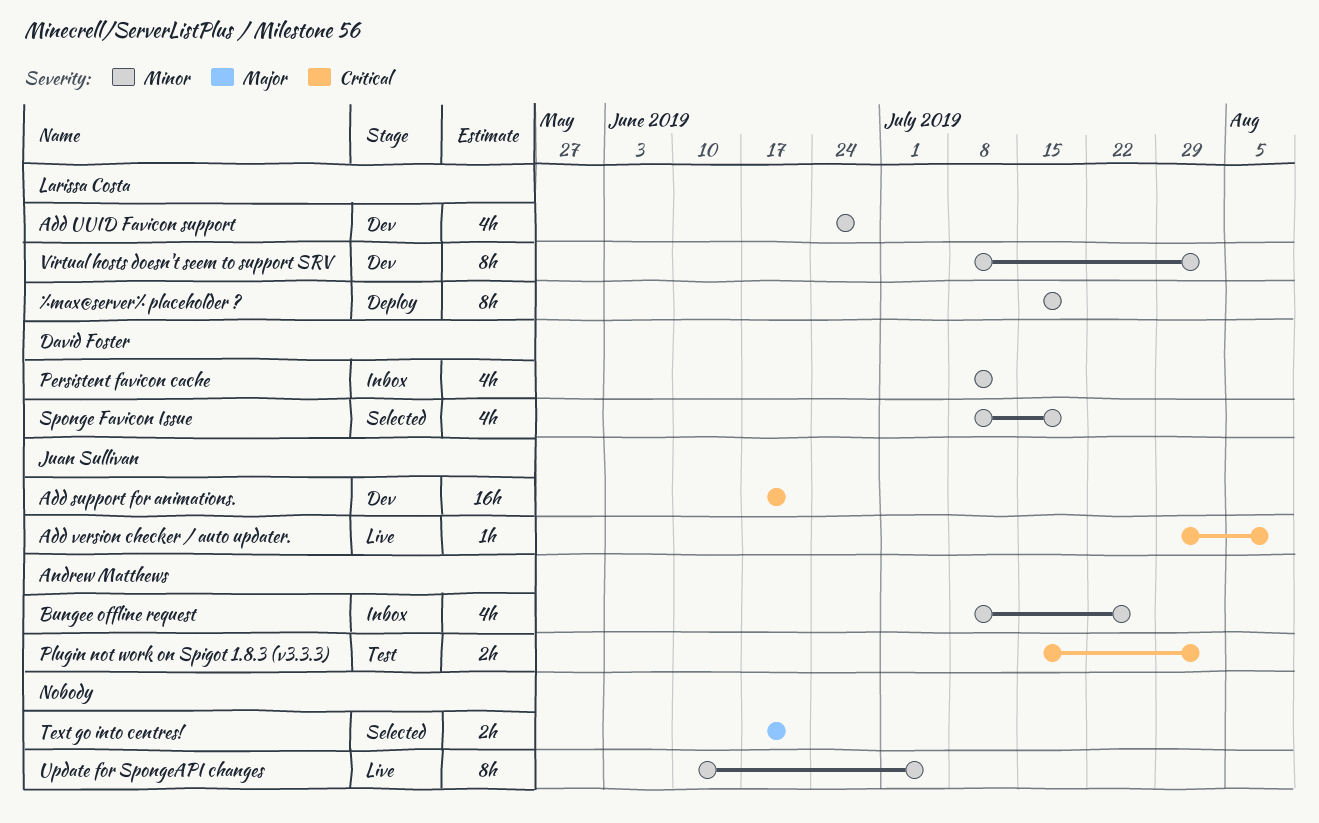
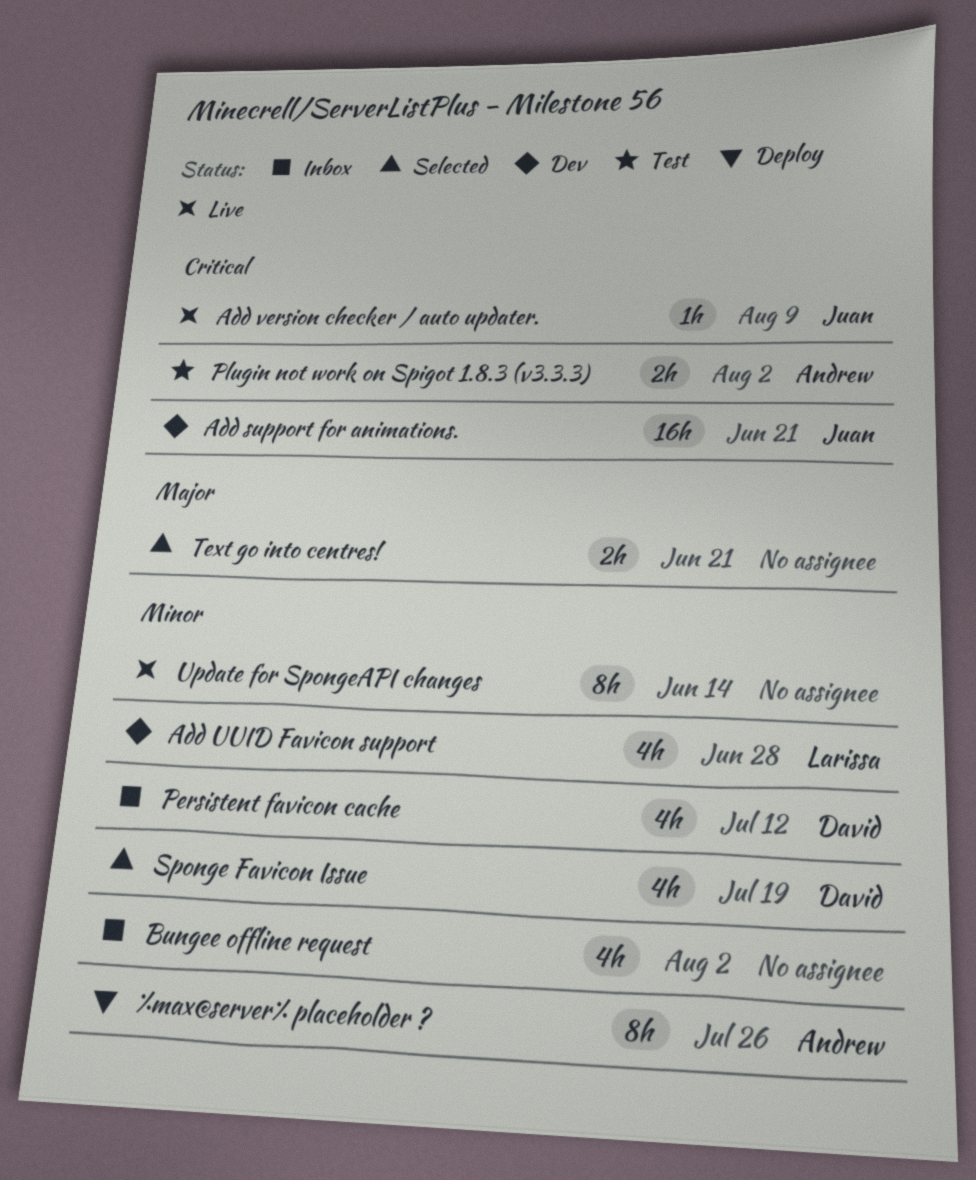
%max@server% placeholder ?, owner: Larissa Costa -> Andrew Matthews
%max@server% placeholder ?, due: Jul 19 -> Jul 26
Bungee offline request, owner: Andrew Matthews -> none
Bungee offline request, due: Jul 26 -> Aug 2
Update for SpongeAPI changes, due: Jul 5 -> Jun 14
Virtual hosts doesn't seem to support SRV: present -> none

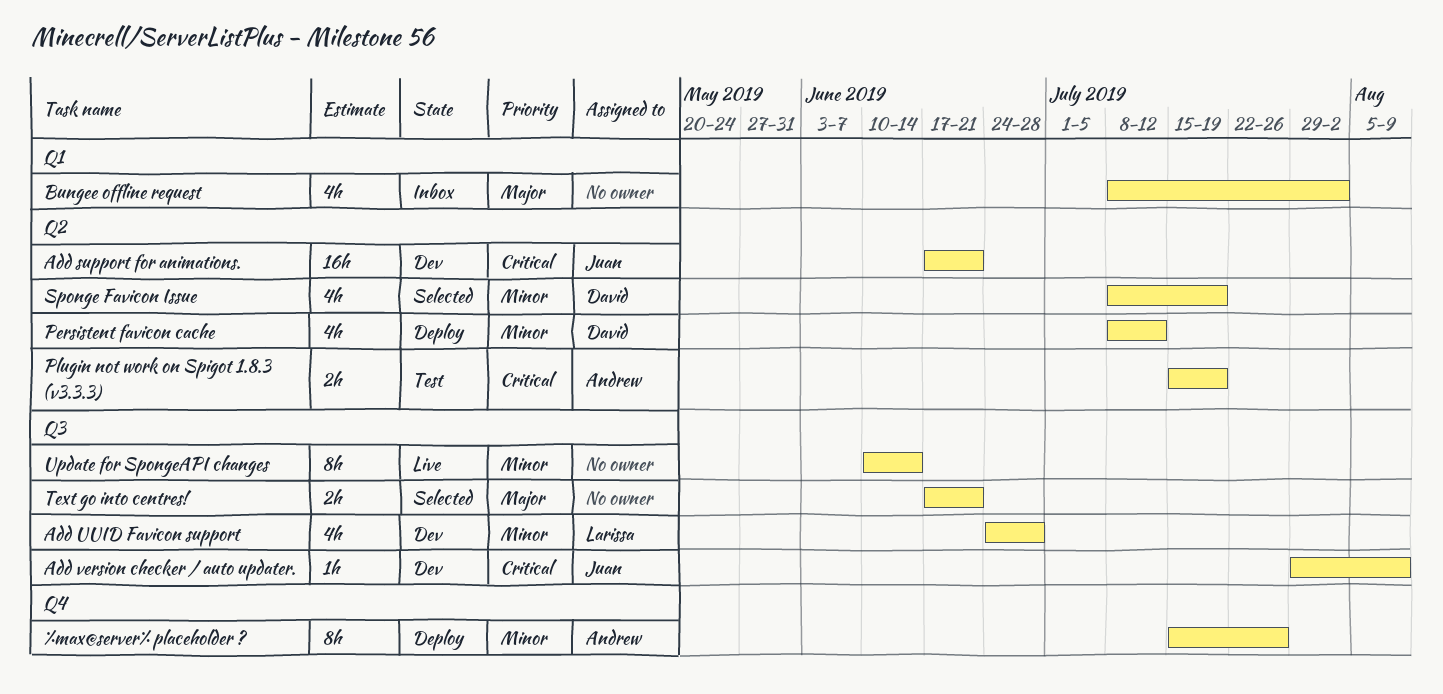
Add version checker / auto updater., status: Live -> Dev
Bungee offline request, priority: Minor -> Major
Persistent favicon cache, status: Inbox -> Deploy
Plugin not work on Spigot 1.8.3 (v3.3.3), due: Aug 2 -> Jul 19

